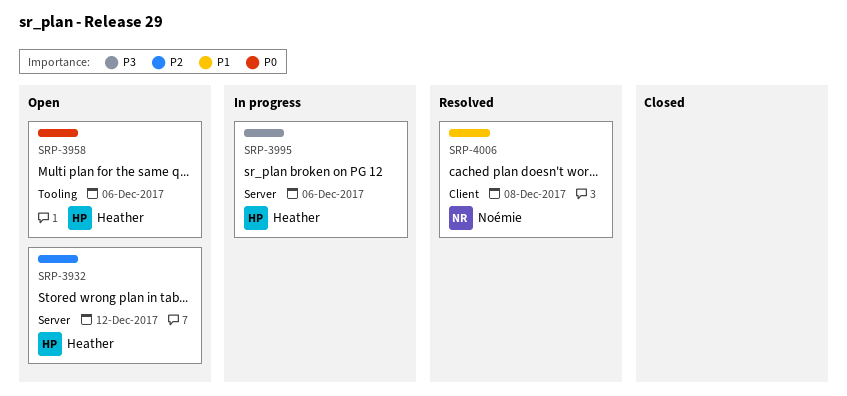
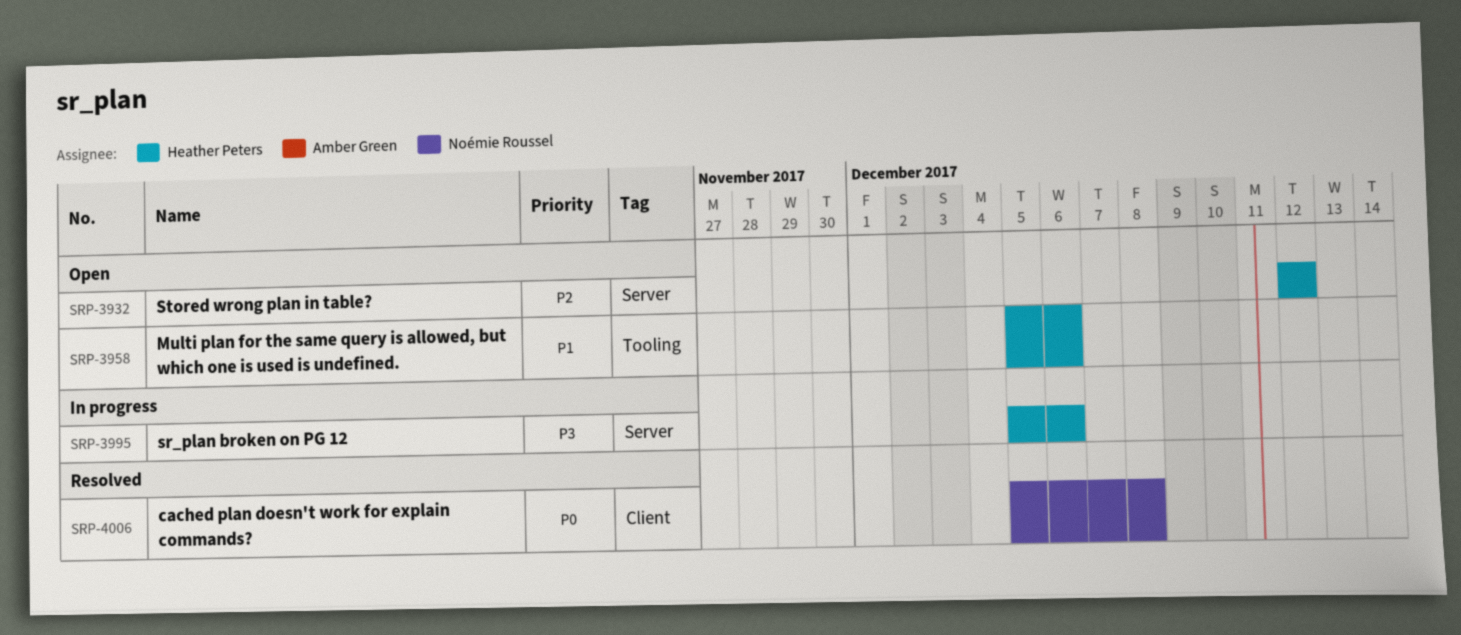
SRP-3958, priority: P0 -> P1
SRP-4006, priority: P1 -> P0

